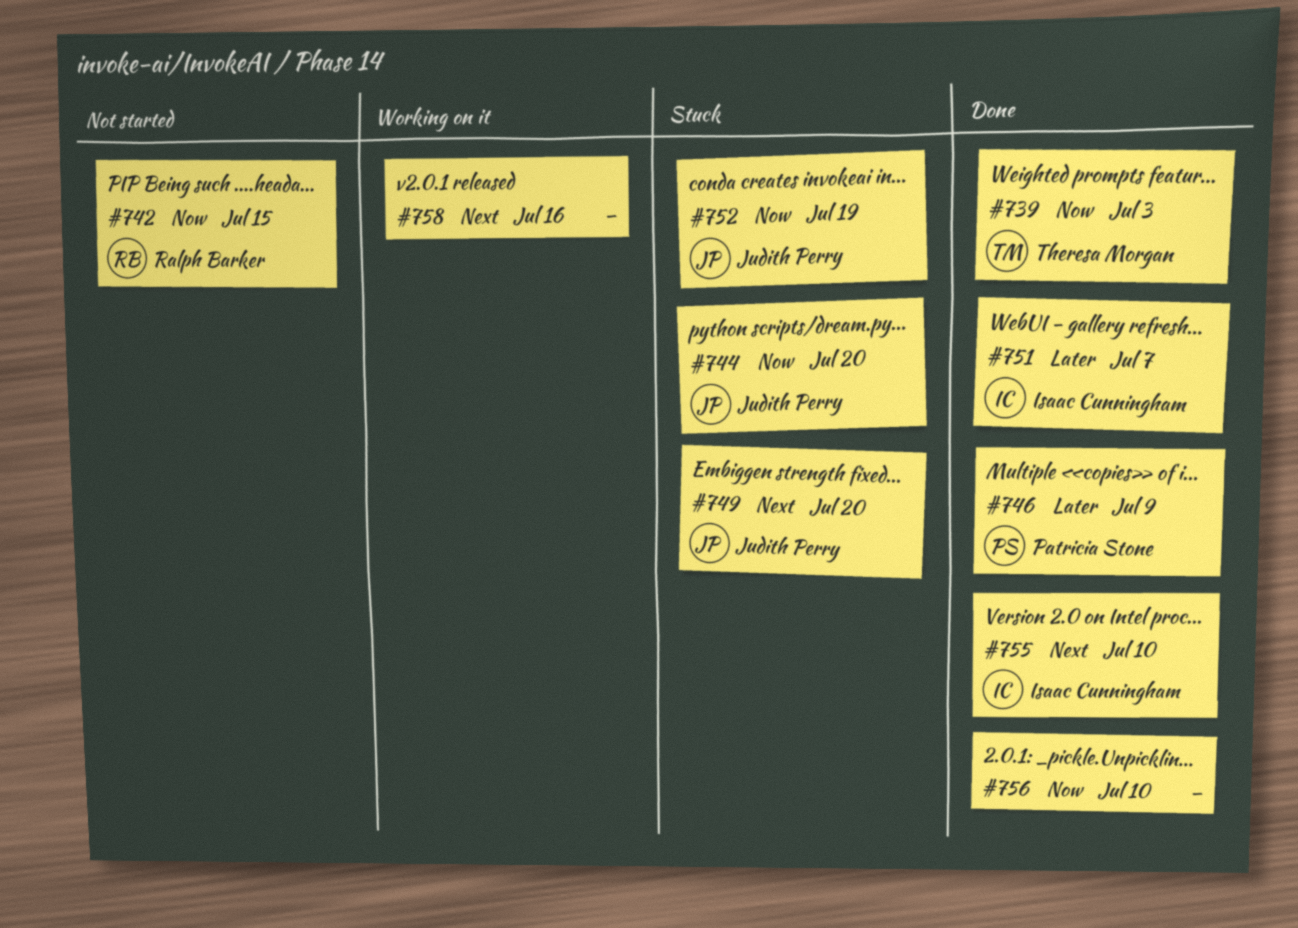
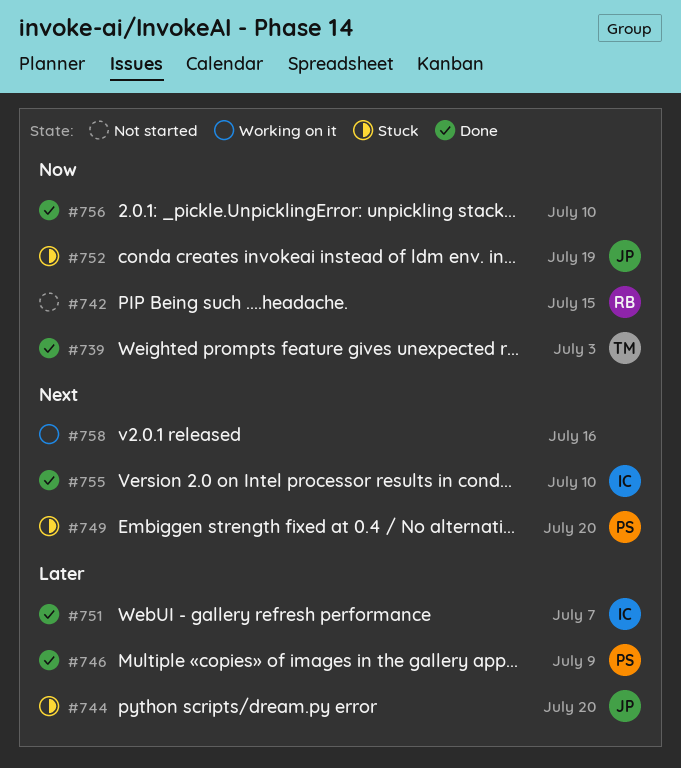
#744, priority: Now -> Later
#749, owner: Judith Perry -> Patricia Stone

